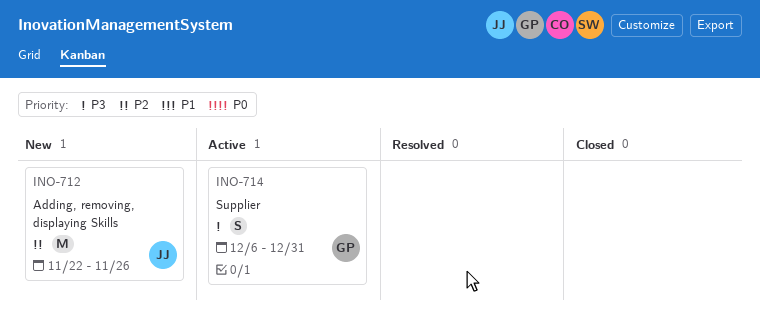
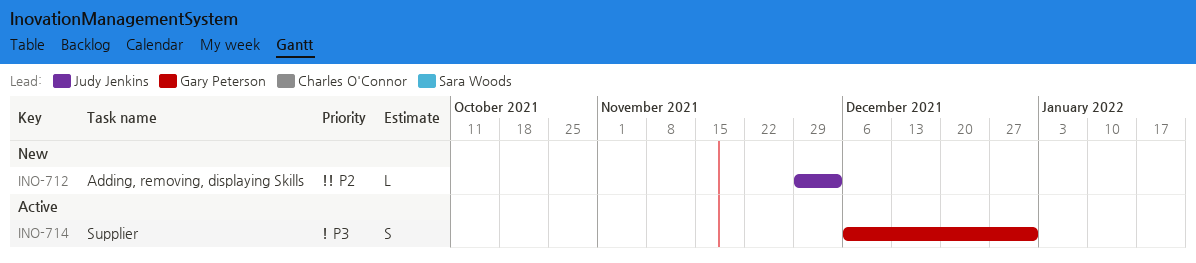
INO-712, estimate: M -> L
INO-712, start: Nov 22 -> Nov 29
INO-712, due: Nov 26 -> Dec 3

